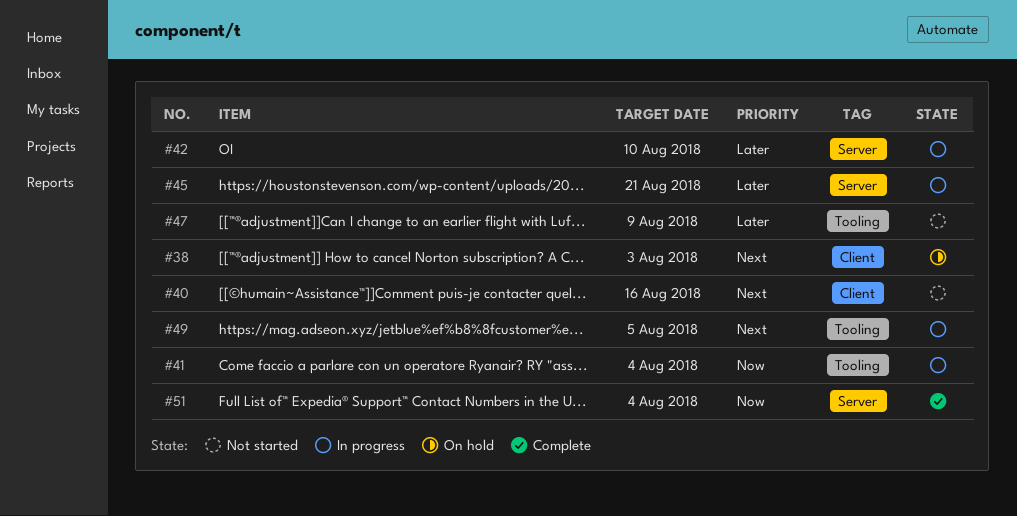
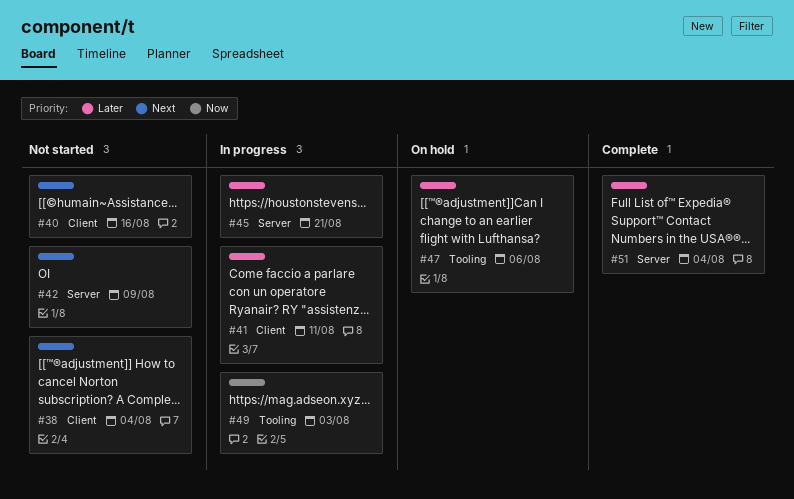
#38, status: On hold -> Not started
#38, due: Aug 3 -> Aug 4
#41, priority: Now -> Later
#41, label: Tooling -> Client
#41, due: Aug 4 -> Aug 11
#42, status: In progress -> Not started
#42, priority: Later -> Next
#42, due: Aug 10 -> Aug 9
#47, status: Not started -> On hold
#47, due: Aug 9 -> Aug 6
#49, priority: Next -> Now
#49, due: Aug 5 -> Aug 3
#51, priority: Now -> Later

